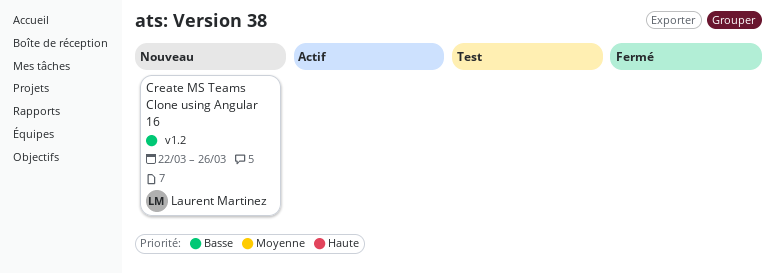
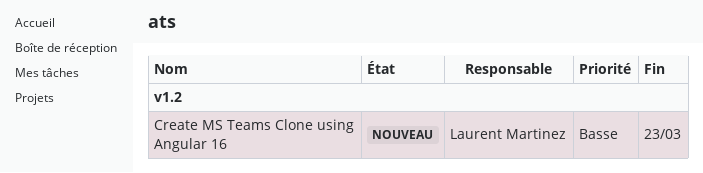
Create MS Teams Clone using Angular 16, due: Mar 26 -> Mar 23

